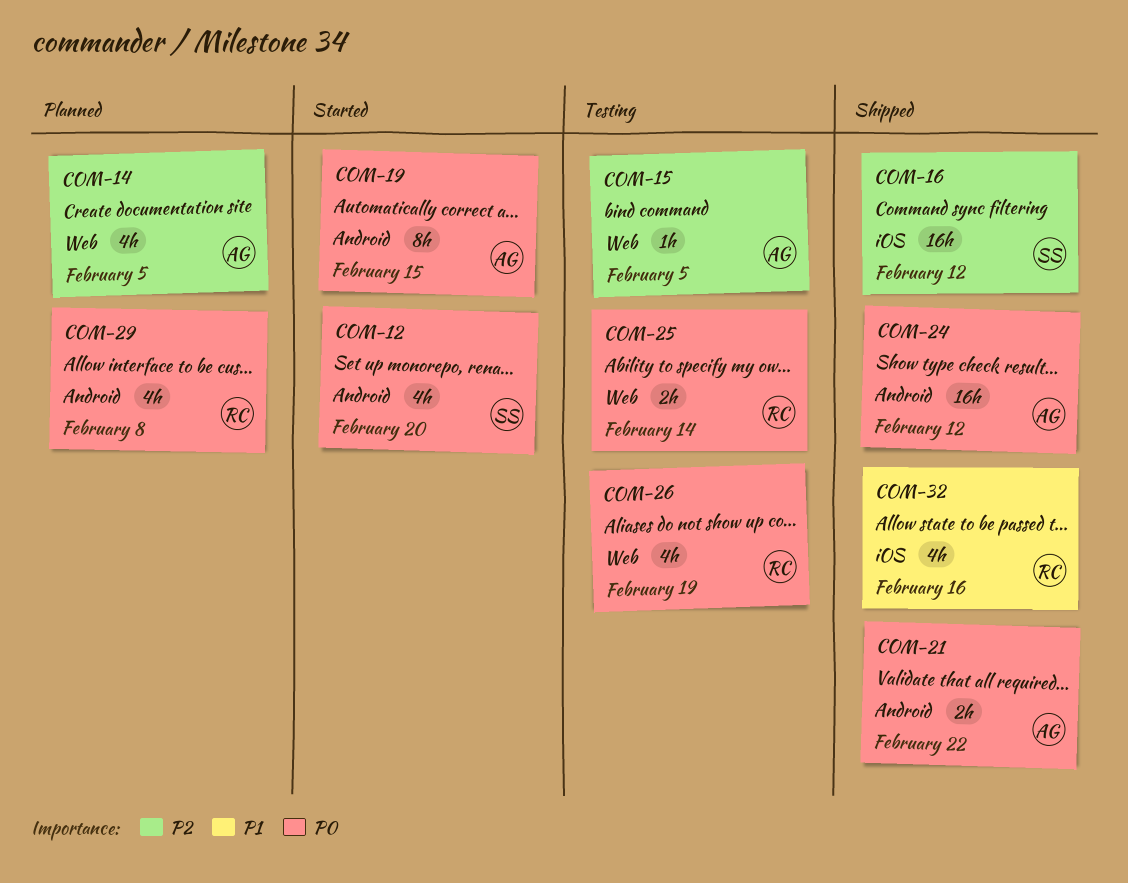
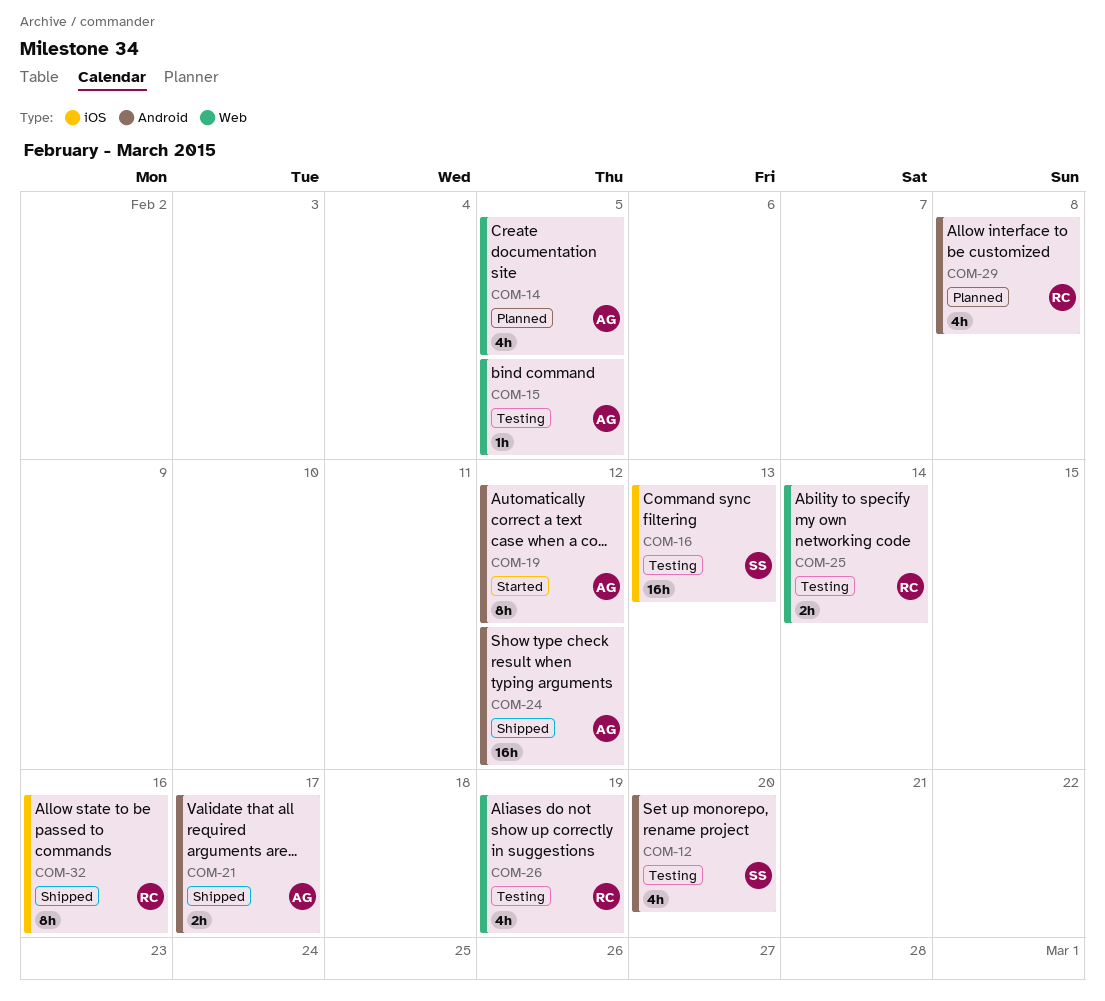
COM-12, status: Started -> Testing
COM-16, status: Shipped -> Testing
COM-16, due: Feb 12 -> Feb 13
COM-19, due: Feb 15 -> Feb 12
COM-21, due: Feb 22 -> Feb 17
COM-32, estimate: 4h -> 8h

